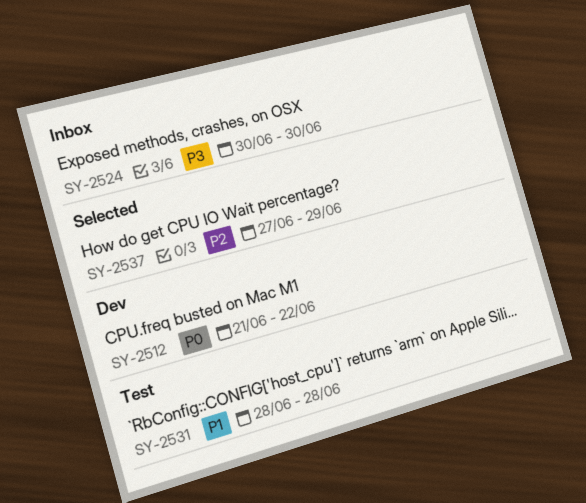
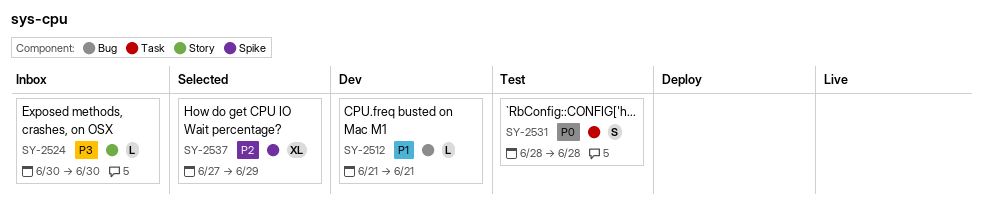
SY-2512, priority: P0 -> P1
SY-2512, due: Jun 22 -> Jun 21
SY-2531, priority: P1 -> P0

